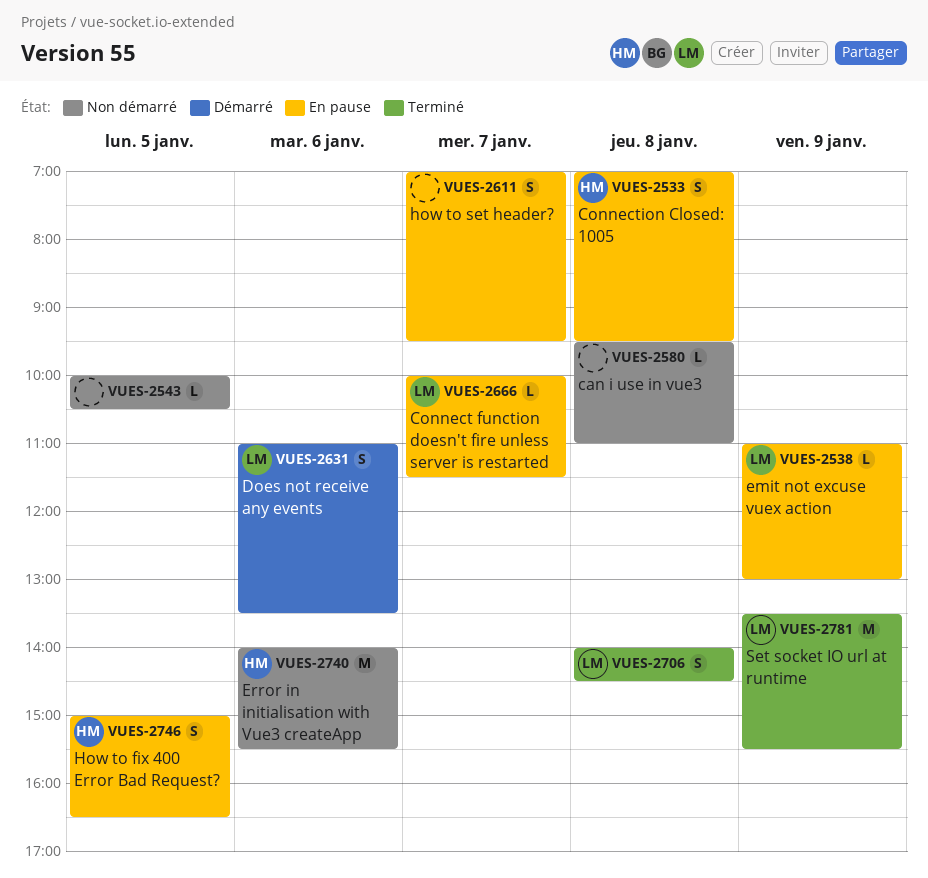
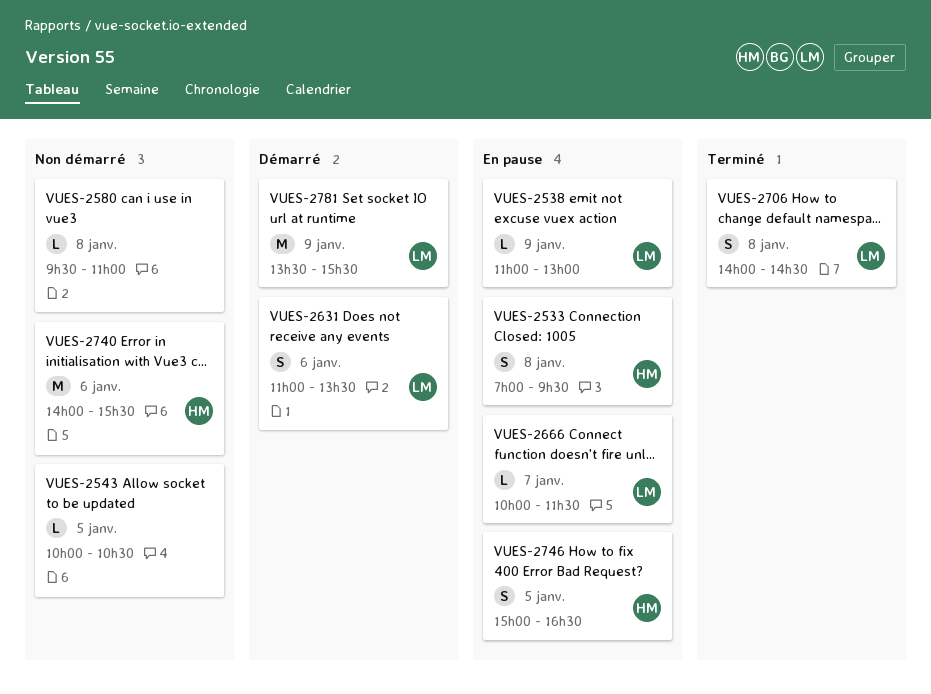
VUES-2611: present -> none
VUES-2781, status: Terminé -> Démarré

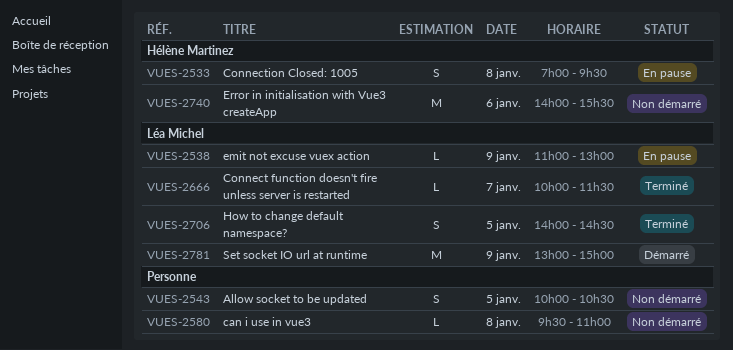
VUES-2543, estimate: L -> S
VUES-2631: present -> none
VUES-2666, status: En pause -> Terminé
VUES-2706, day: Jan 8 -> Jan 5
VUES-2746: present -> none
VUES-2781, begins: 13:30 -> 13:00
VUES-2781, ends: 15:30 -> 15:00

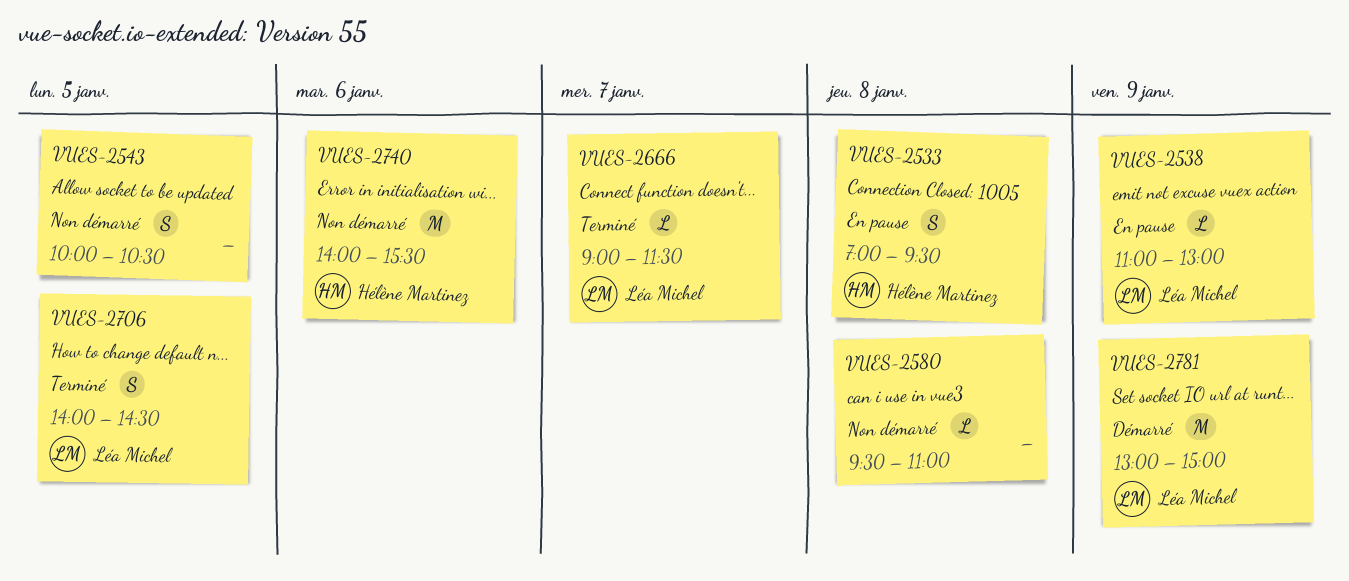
VUES-2666, begins: 10:00 -> 09:00

